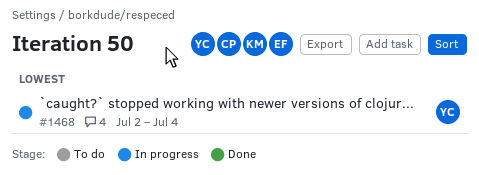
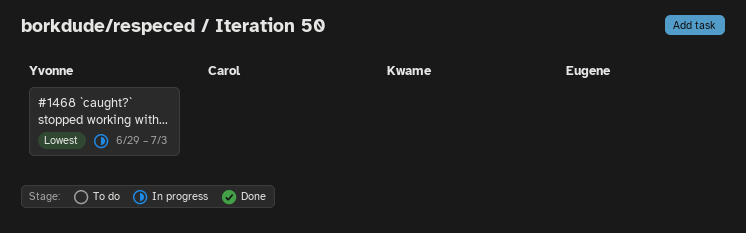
#1468, start: Jul 2 -> Jun 29
#1468, due: Jul 4 -> Jul 3

